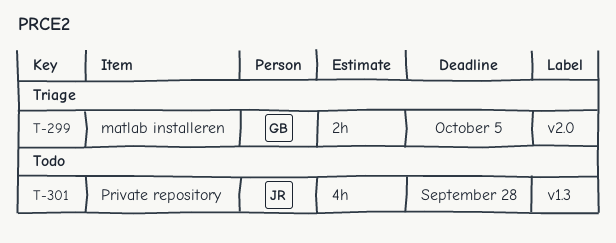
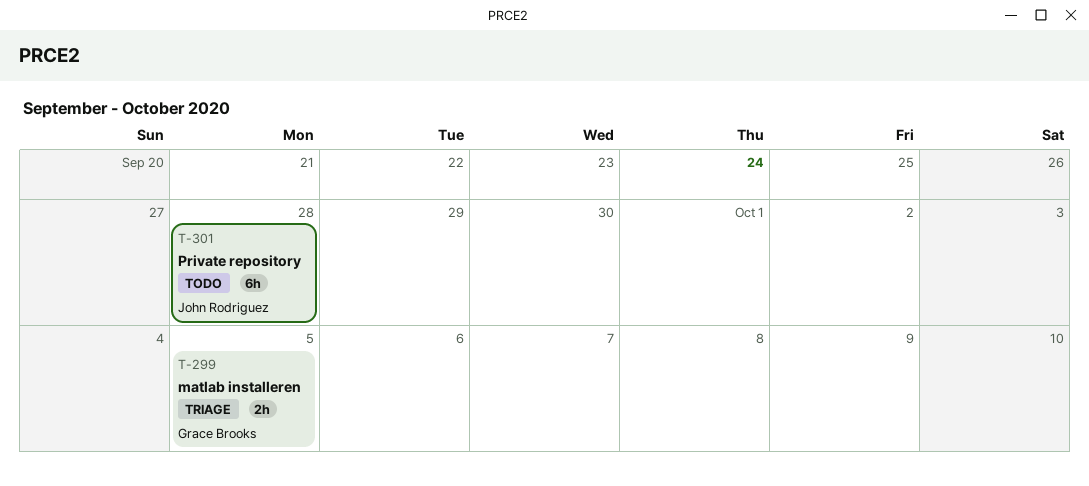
T-301, estimate: 4h -> 6h

